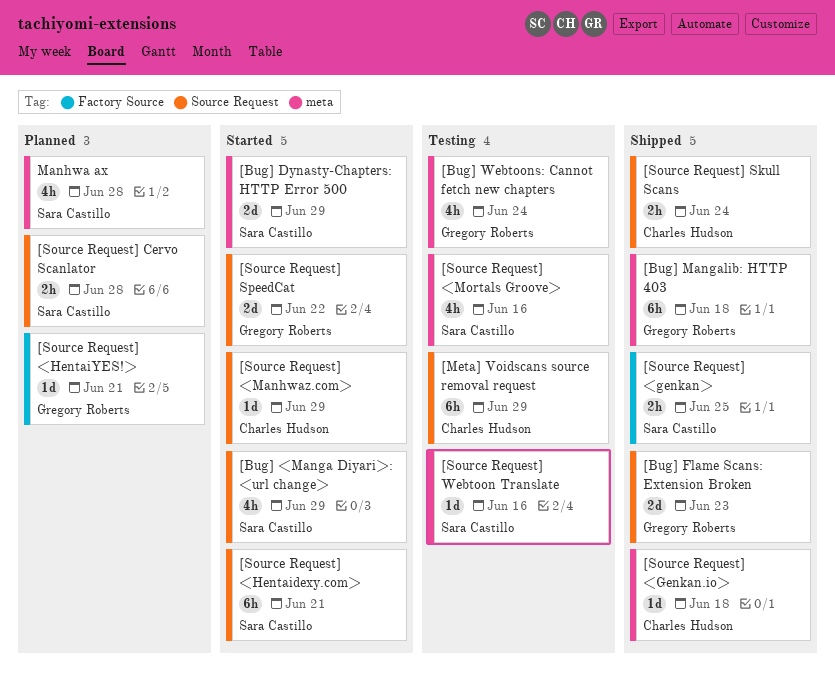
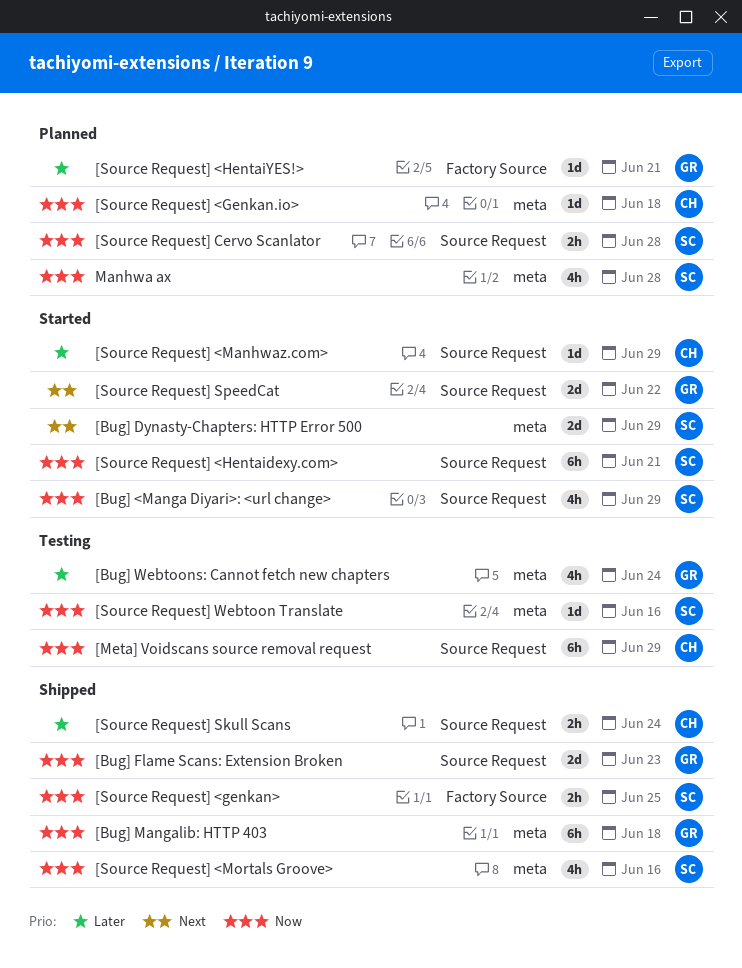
[Source Request] <Genkan.io>, status: Shipped -> Planned
[Source Request] <Mortals Groove>, status: Testing -> Shipped

